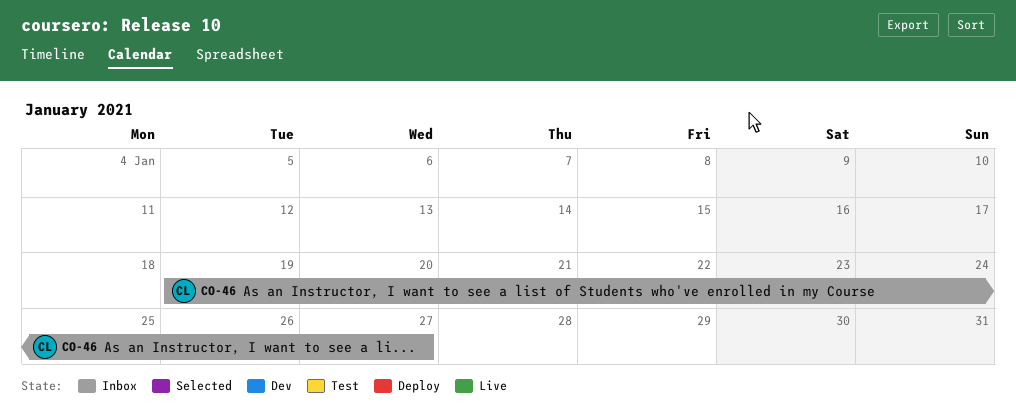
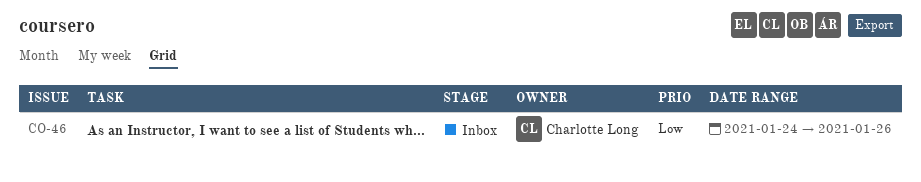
CO-46, start: Jan 19 -> Jan 24
CO-46, due: Jan 27 -> Jan 26

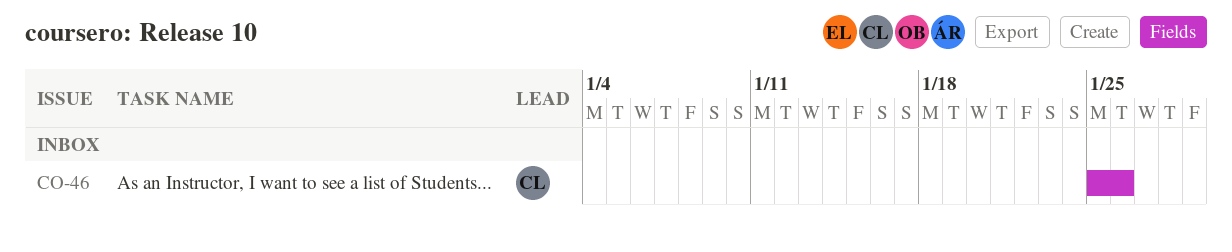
CO-46, start: Jan 24 -> Jan 25

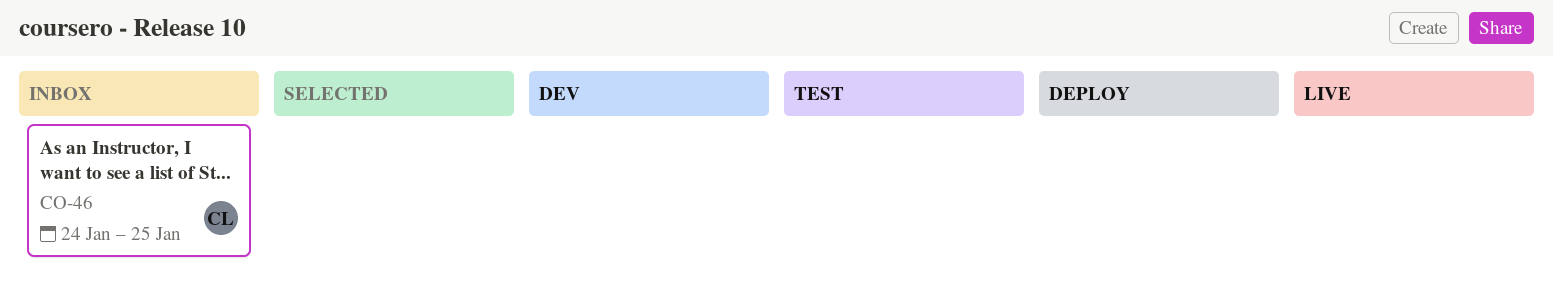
CO-46, start: Jan 25 -> Jan 24
CO-46, due: Jan 26 -> Jan 25

